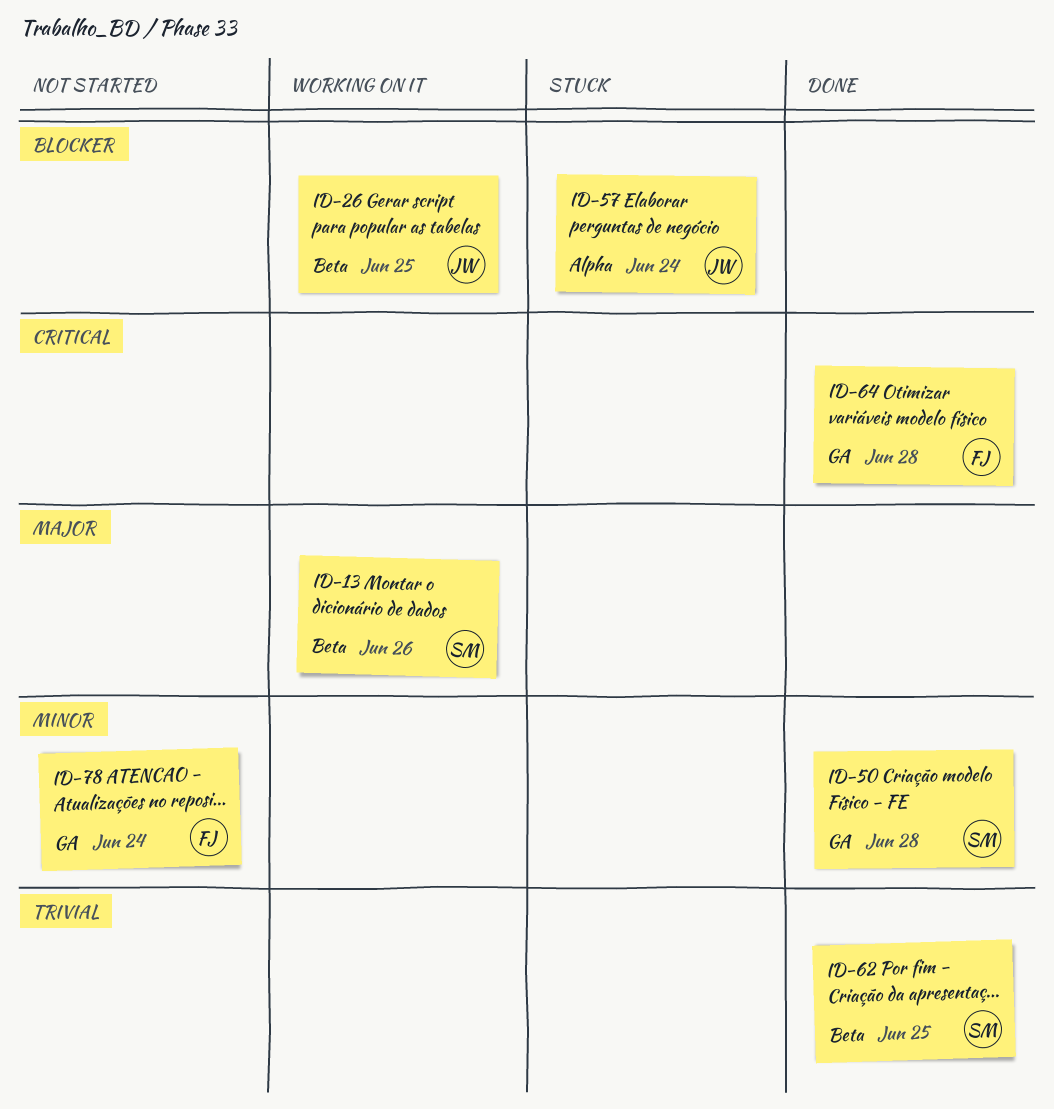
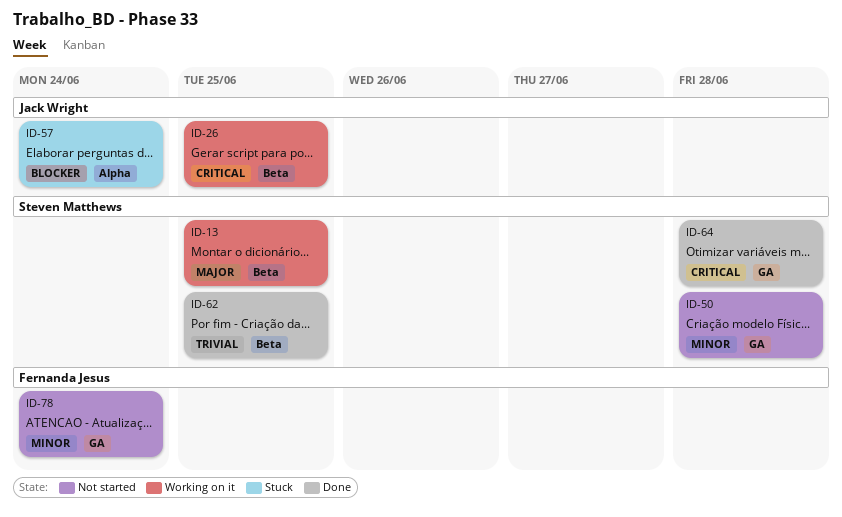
ID-13, due: Jun 26 -> Jun 25
ID-26, priority: Blocker -> Critical
ID-50, status: Done -> Not started
ID-64, owner: Fernanda Jesus -> Steven Matthews

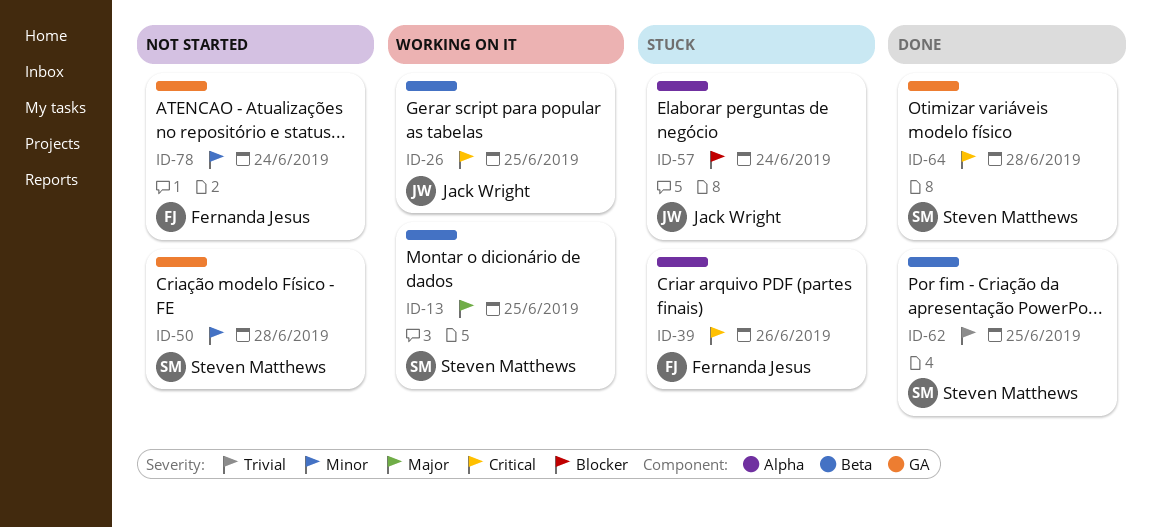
ID-39: none -> present

